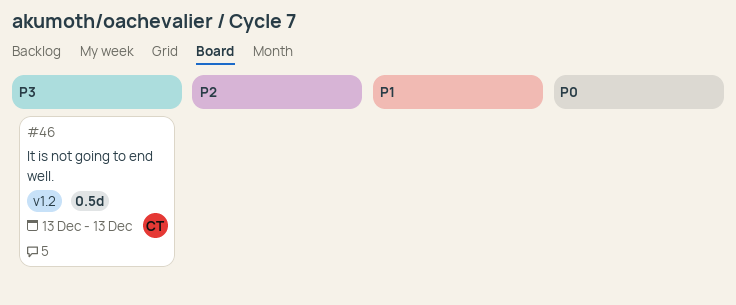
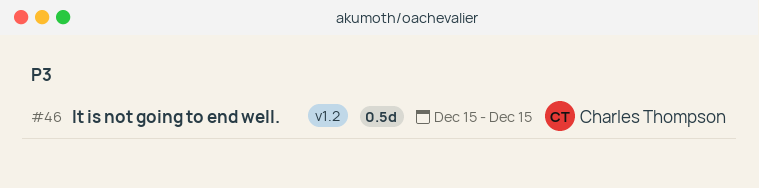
#46, start: Dec 13 -> Dec 15
#46, due: Dec 13 -> Dec 15

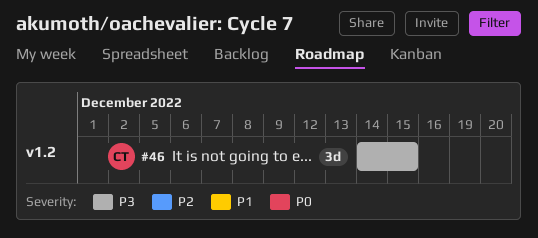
#46, estimate: 0.5d -> 3d
#46, start: Dec 15 -> Dec 14

